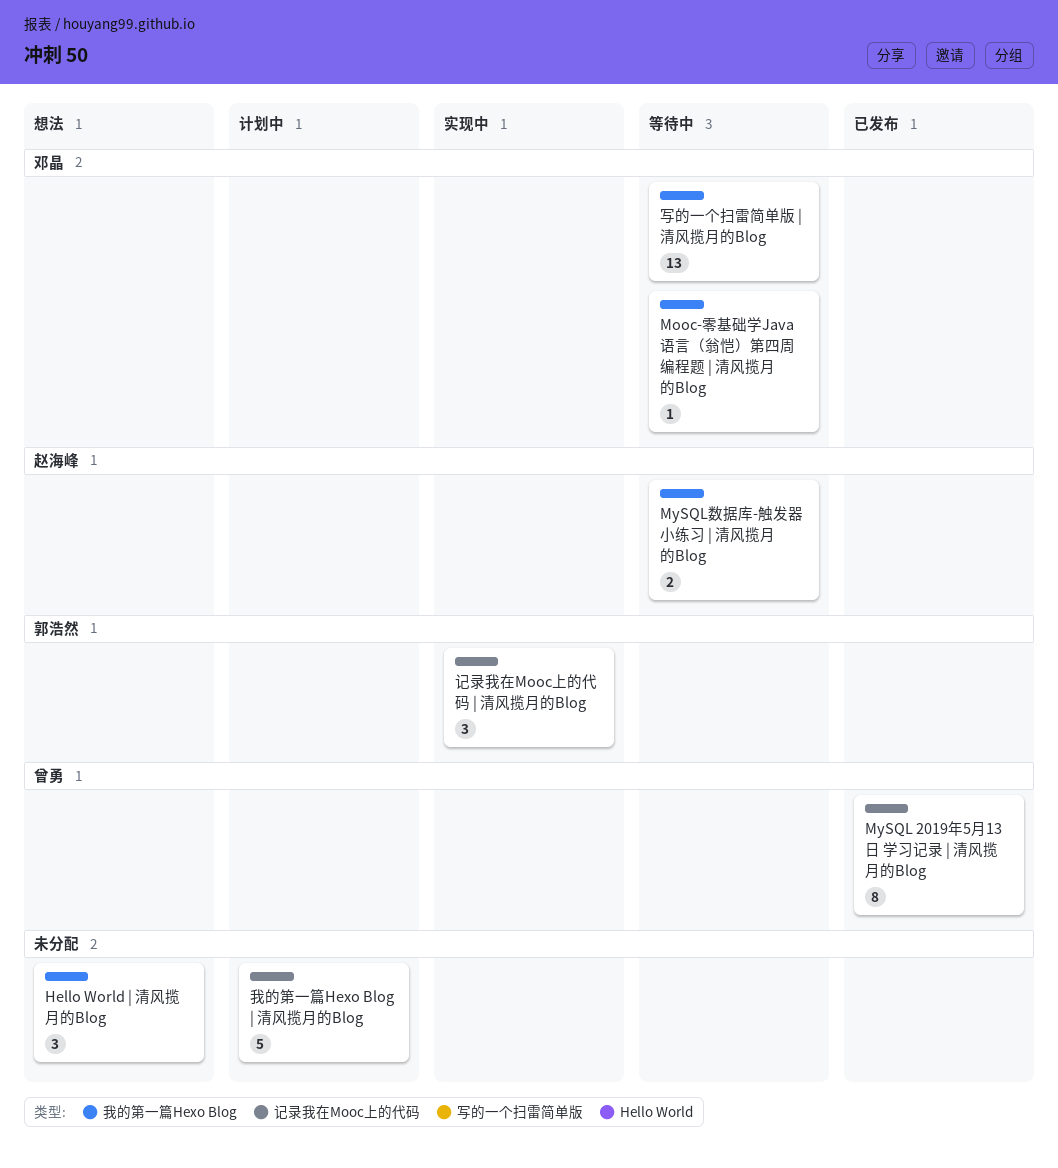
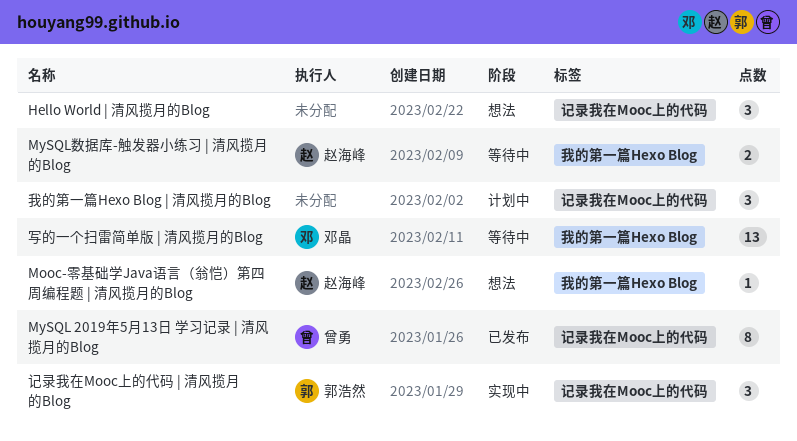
Hello World | 清风揽月的Blog, label: 我的第一篇Hexo Blog -> 记录我在Mooc上的代码
Mooc-零基础学Java语言（翁恺）第四周编程题 | 清风揽月的Blog, status: 等待中 -> 想法
Mooc-零基础学Java语言（翁恺）第四周编程题 | 清风揽月的Blog, owner: 邓晶 -> 赵海峰
我的第一篇Hexo Blog | 清风揽月的Blog, estimate: 5 -> 3

